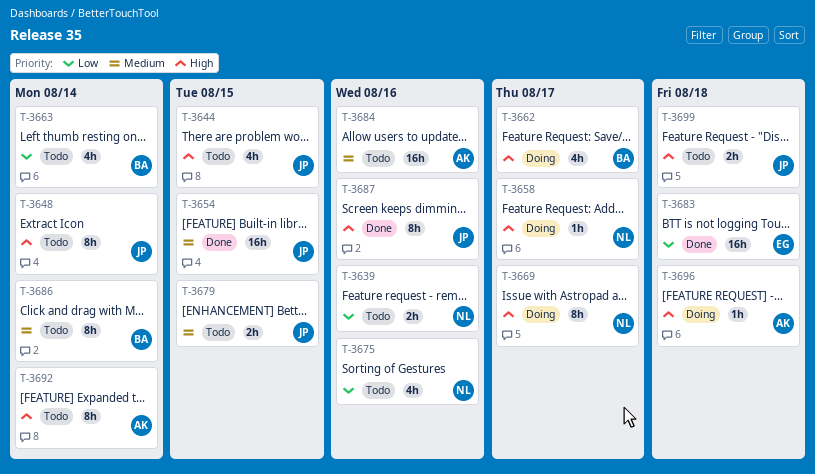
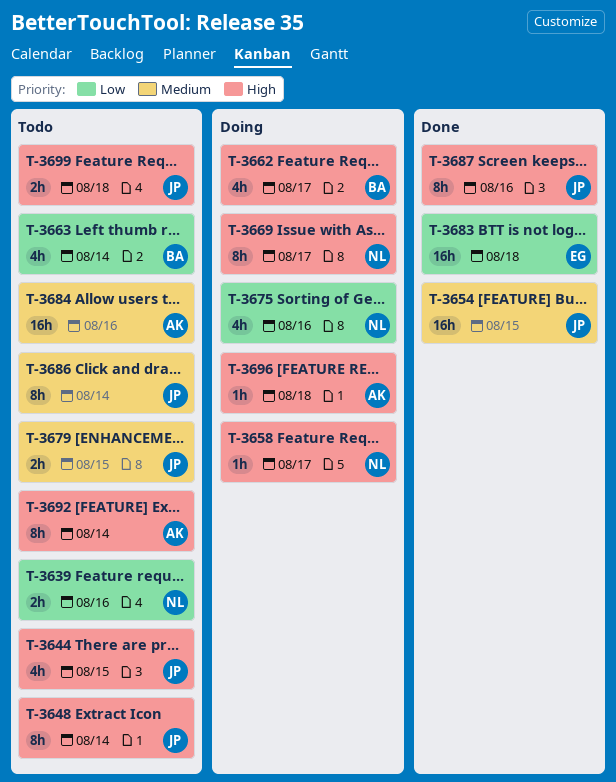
T-3675, status: Todo -> Doing
T-3686, owner: BA -> JP

